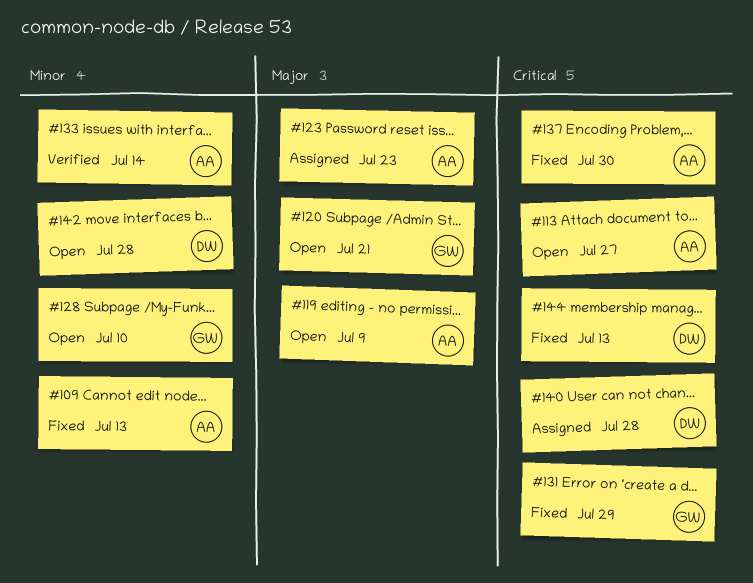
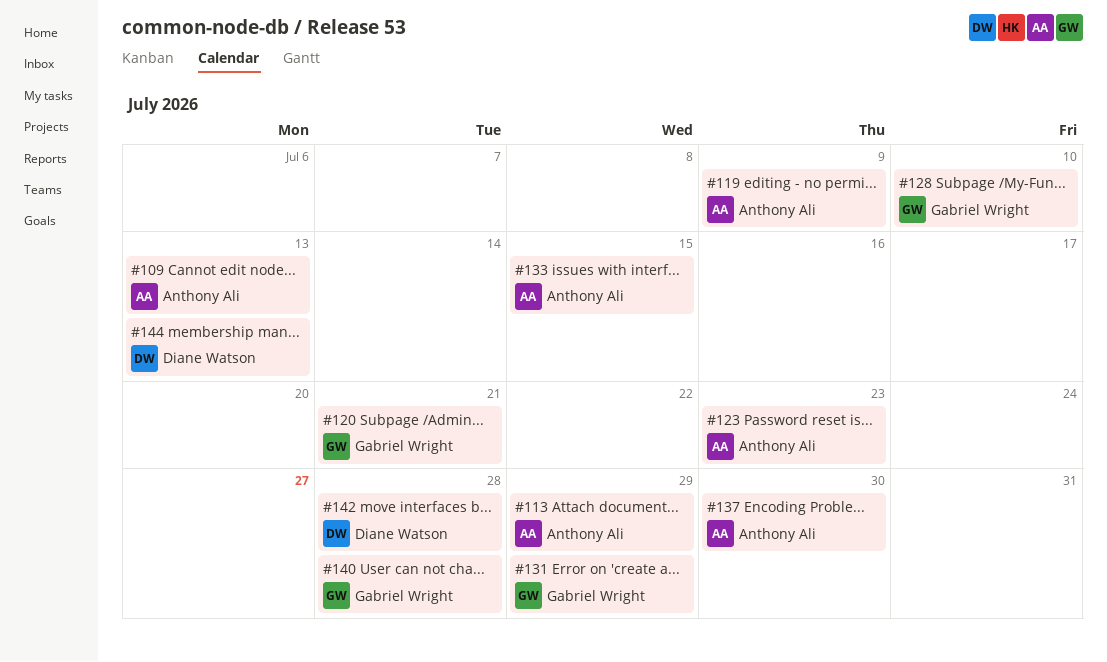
#113, due: Jul 27 -> Jul 29
#133, due: Jul 14 -> Jul 15
#140, owner: Diane Watson -> Gabriel Wright

